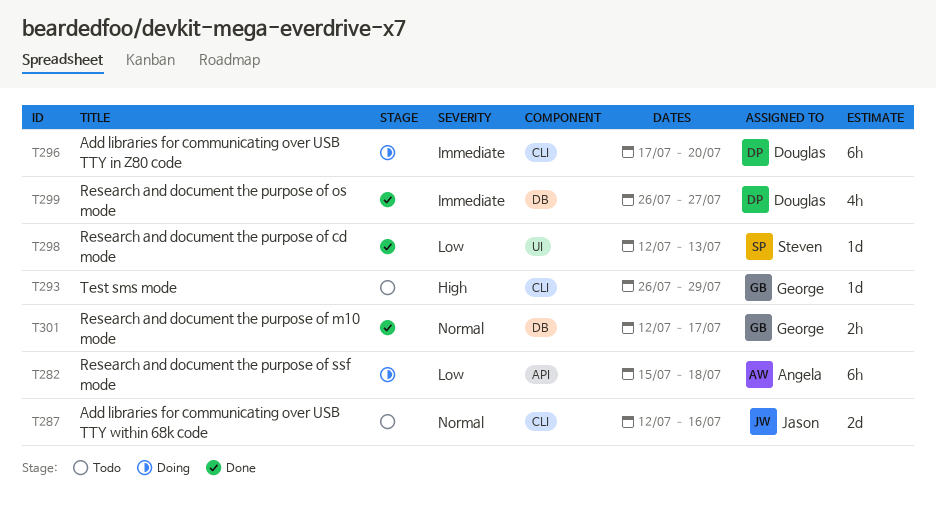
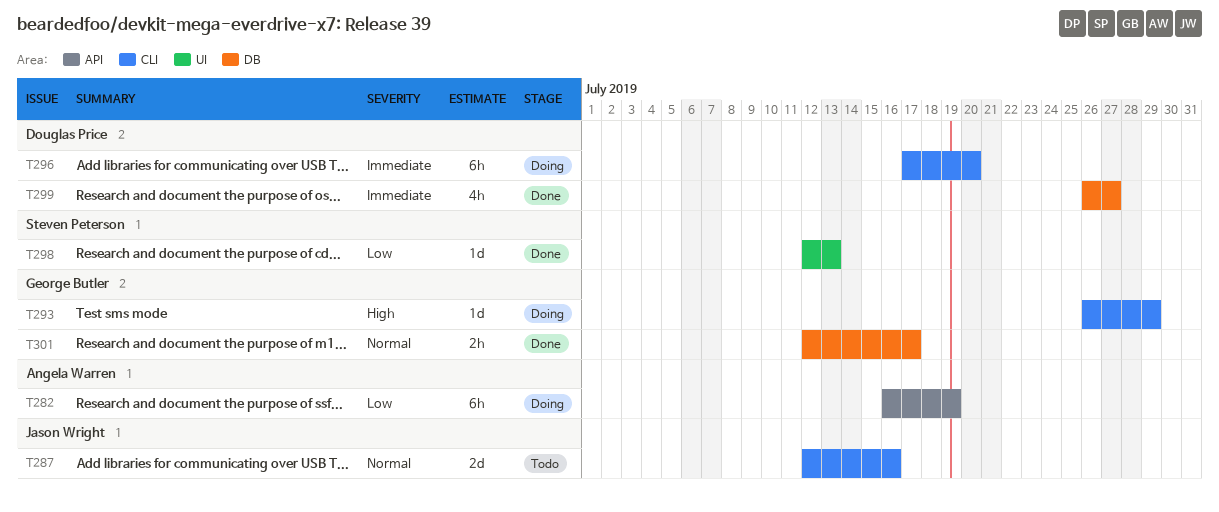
T282, start: Jul 15 -> Jul 16
T282, due: Jul 18 -> Jul 19
T293, status: Todo -> Doing

